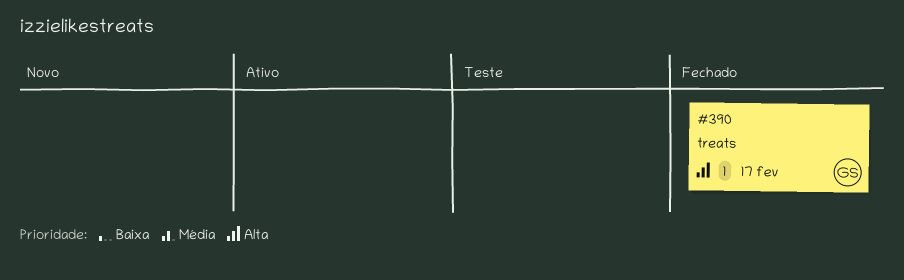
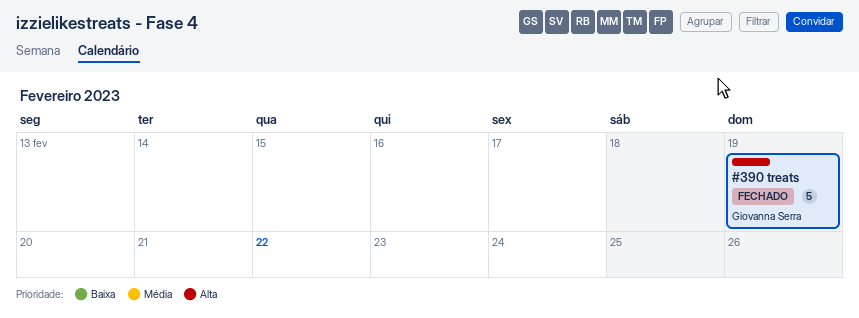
#390, estimate: 1 -> 5
#390, due: Feb 17 -> Feb 19

